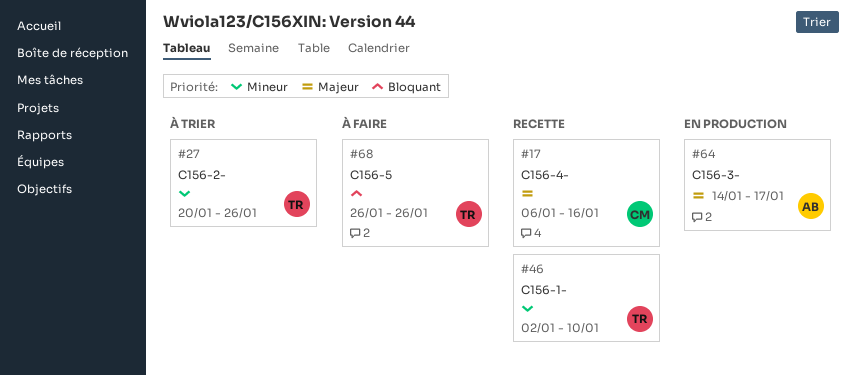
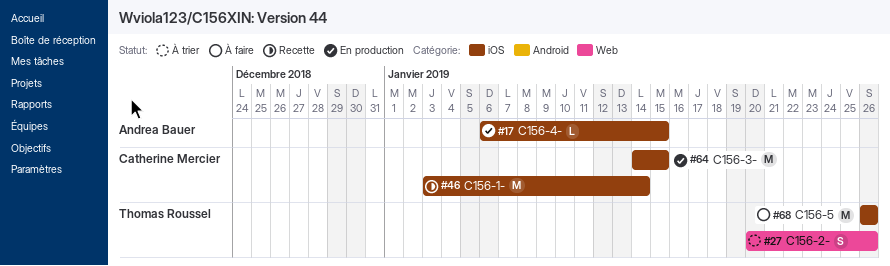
#17, status: Recette -> En production
#17, owner: Catherine Mercier -> Andrea Bauer
#17, due: Jan 16 -> Jan 15
#46, owner: Thomas Roussel -> Catherine Mercier
#46, start: Jan 2 -> Jan 3
#46, due: Jan 10 -> Jan 14
#64, owner: Andrea Bauer -> Catherine Mercier
#64, due: Jan 17 -> Jan 15

